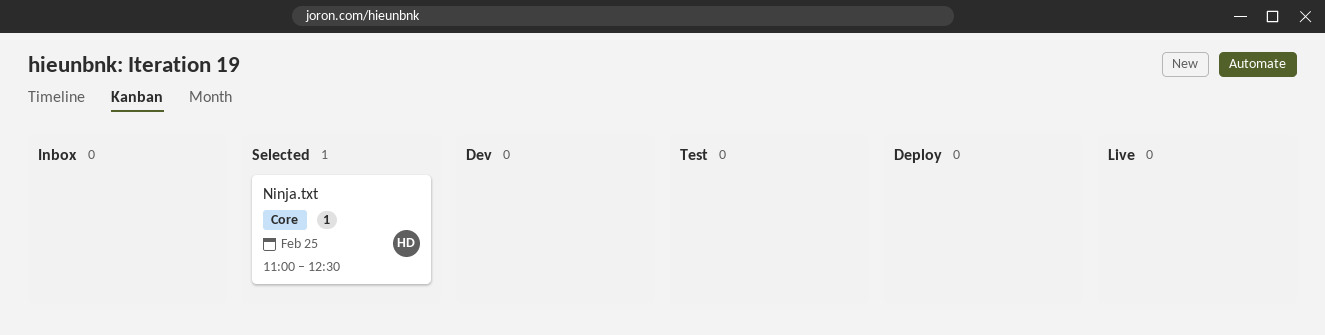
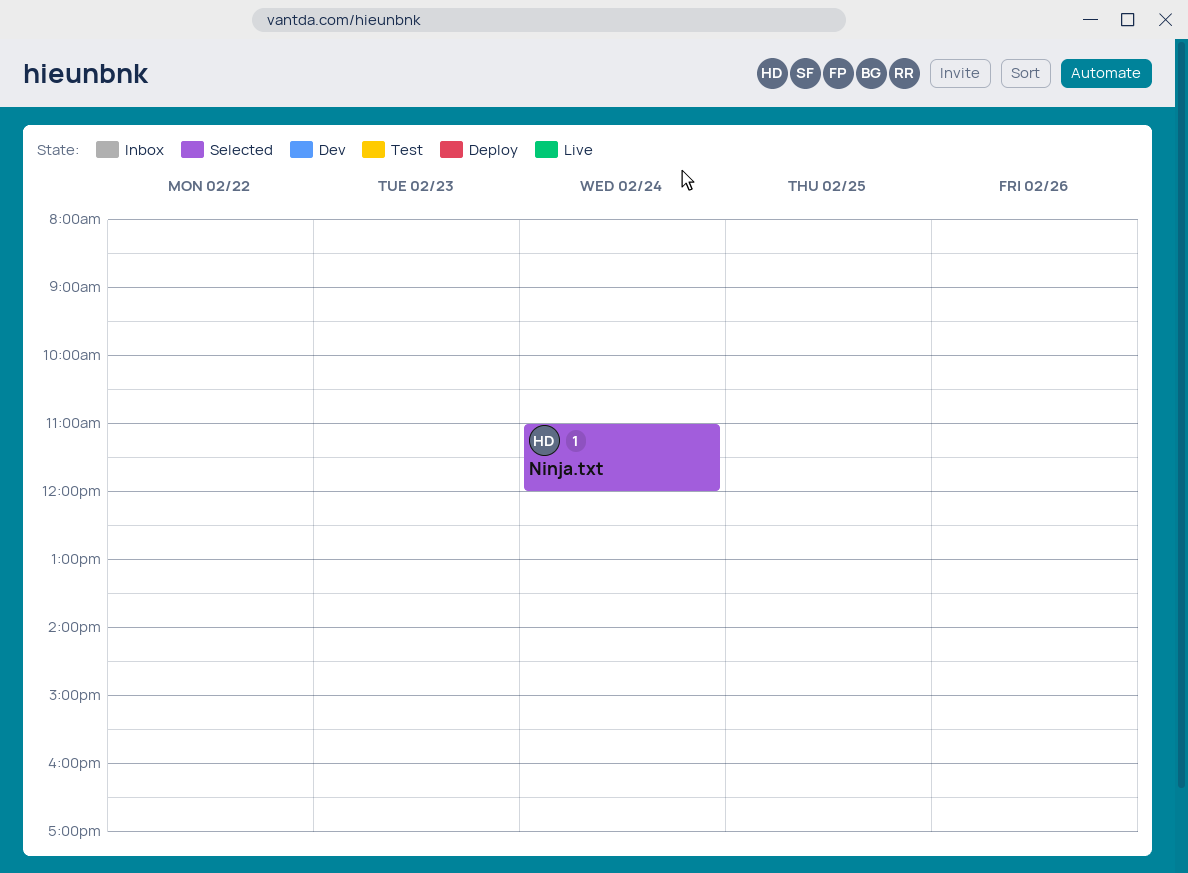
Ninja.txt, day: Feb 25 -> Feb 24
Ninja.txt, ends: 12:30 -> 12:00

